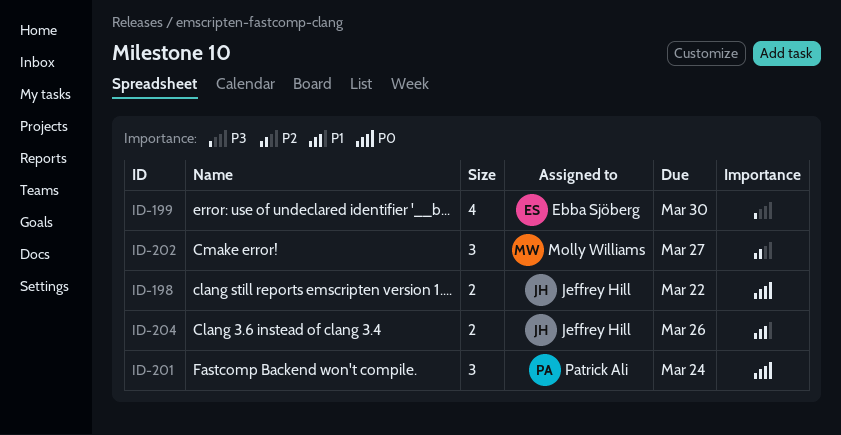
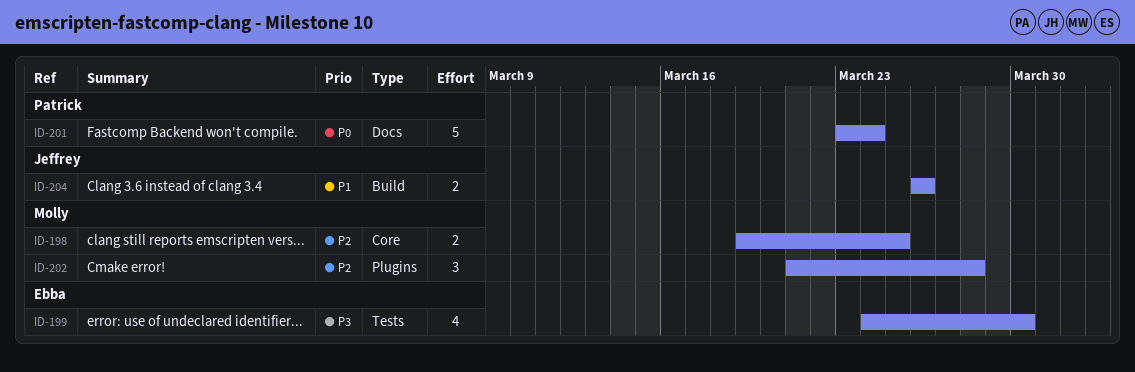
ID-198, owner: Jeffrey Hill -> Molly Williams
ID-198, priority: P0 -> P2
ID-198, due: Mar 22 -> Mar 25
ID-201, estimate: 3 -> 5
ID-202, due: Mar 27 -> Mar 28

